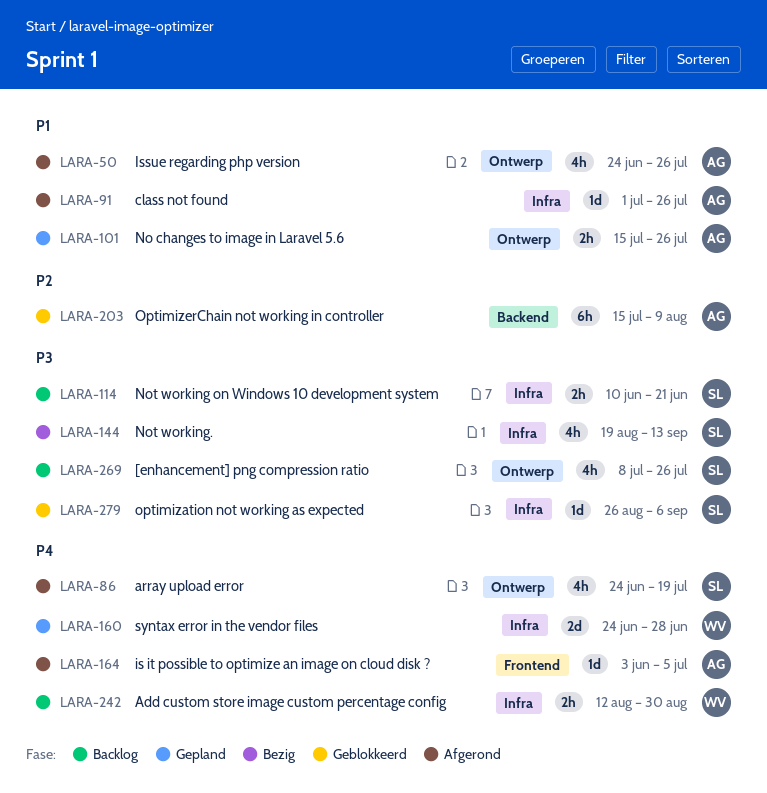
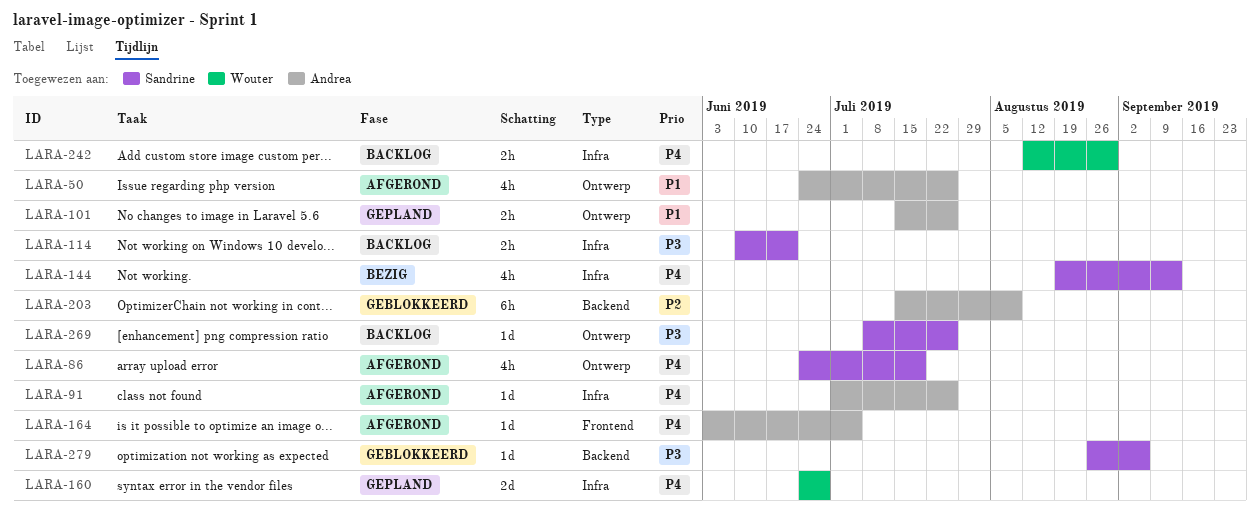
LARA-91, priority: P1 -> P4
LARA-144, priority: P3 -> P4
LARA-269, estimate: 4h -> 1d
LARA-279, label: Infra -> Backend

